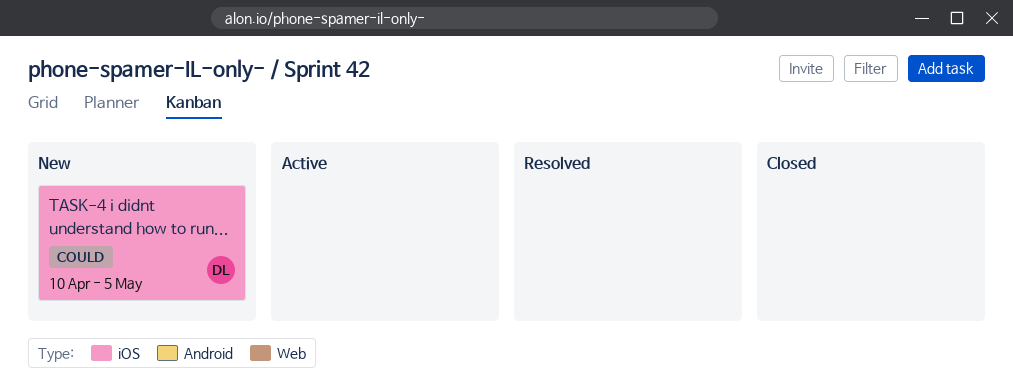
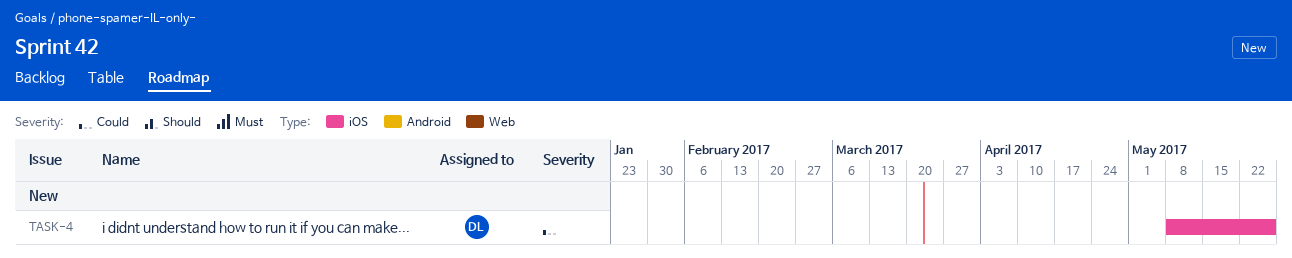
TASK-4, start: Apr 10 -> May 8
TASK-4, due: May 5 -> May 26

